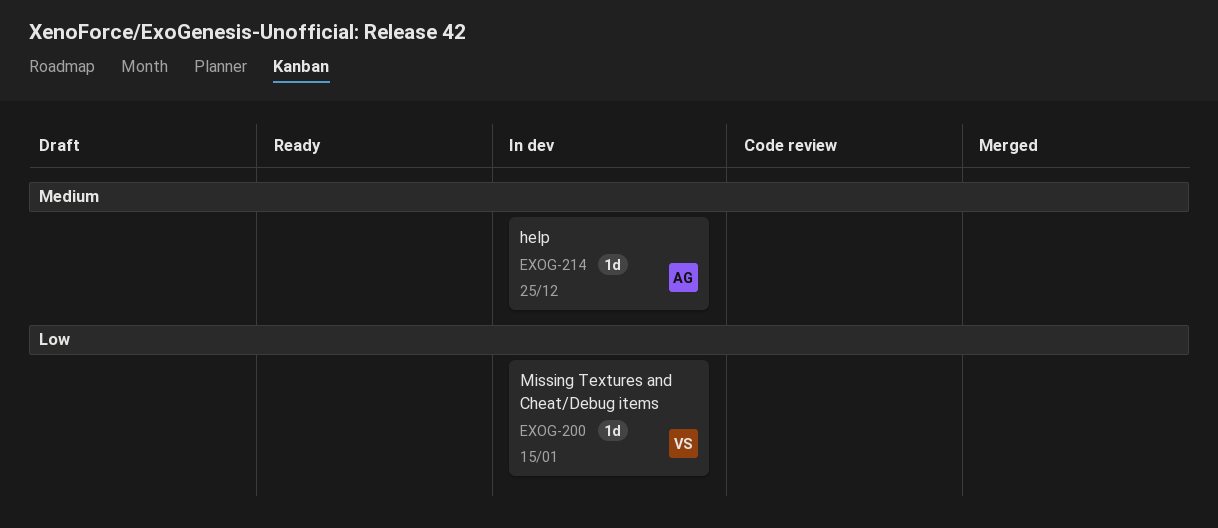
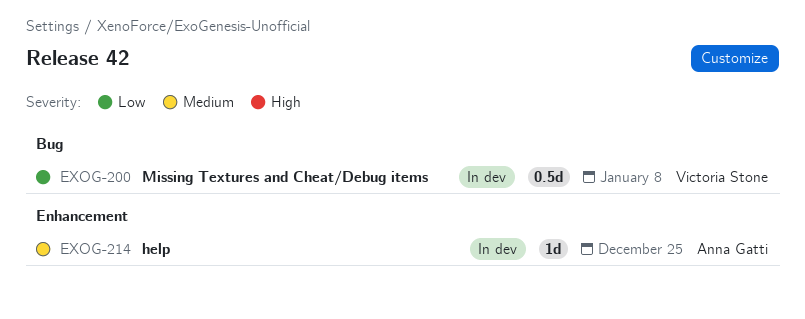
EXOG-200, estimate: 1d -> 0.5d
EXOG-200, due: Jan 15 -> Jan 8

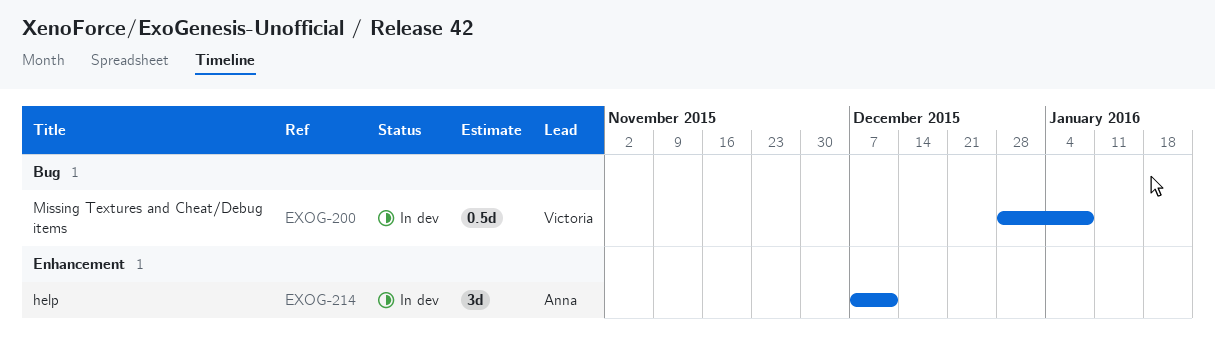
EXOG-214, estimate: 1d -> 3d
EXOG-214, due: Dec 25 -> Dec 11

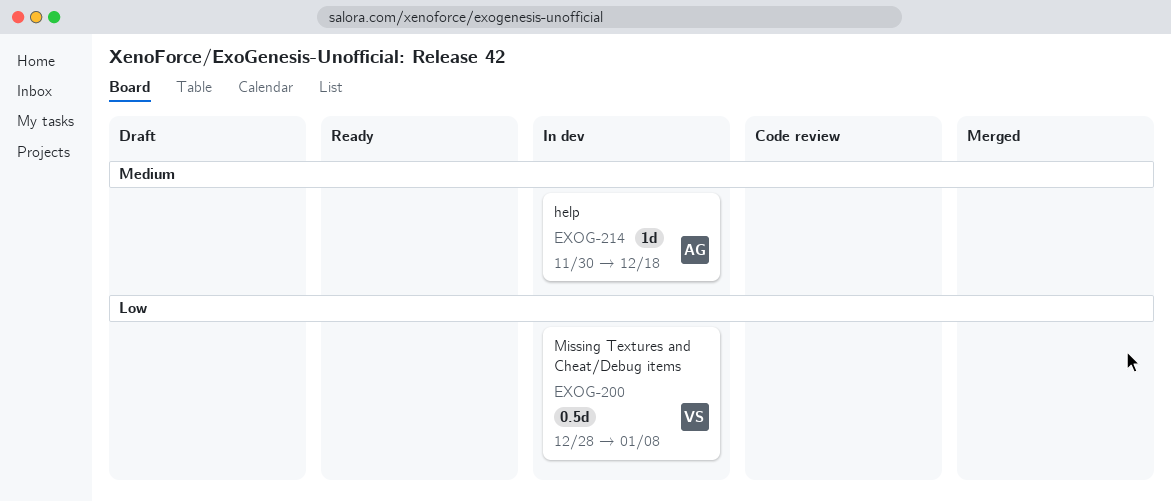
EXOG-214, estimate: 3d -> 1d
EXOG-214, start: Dec 7 -> Nov 30
EXOG-214, due: Dec 11 -> Dec 18

